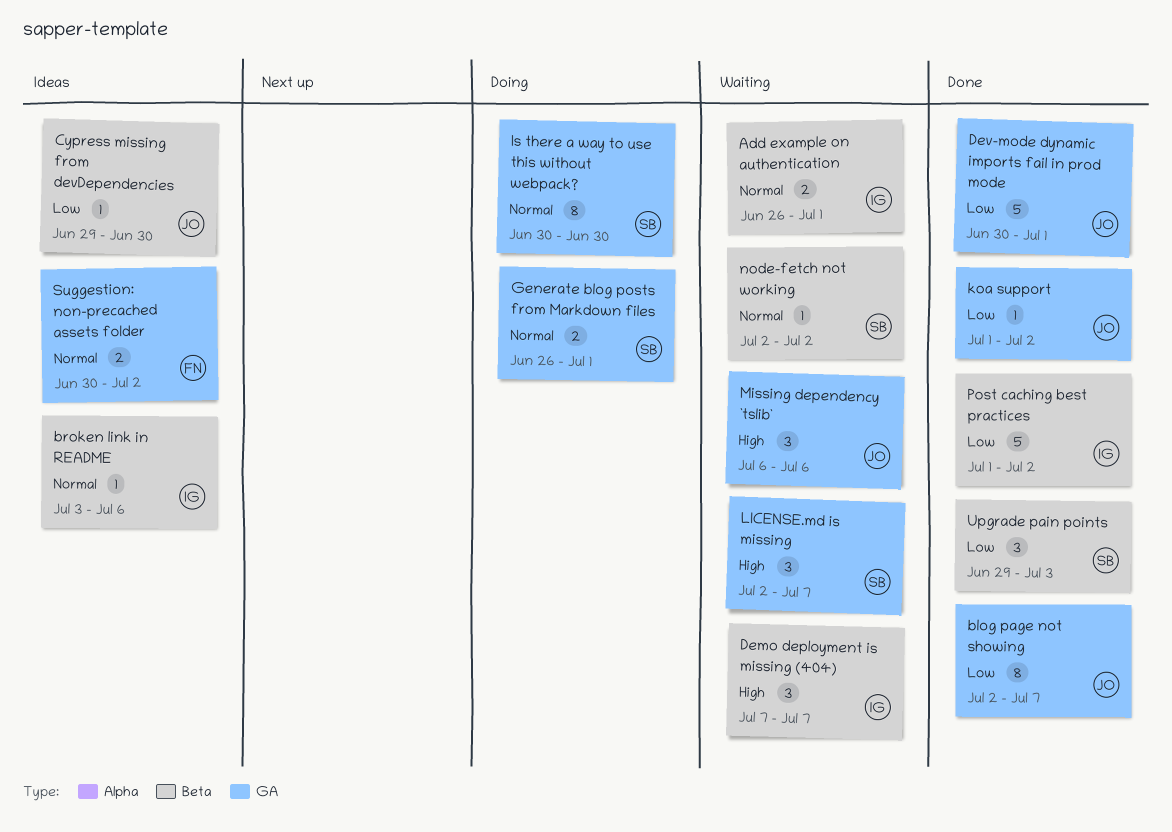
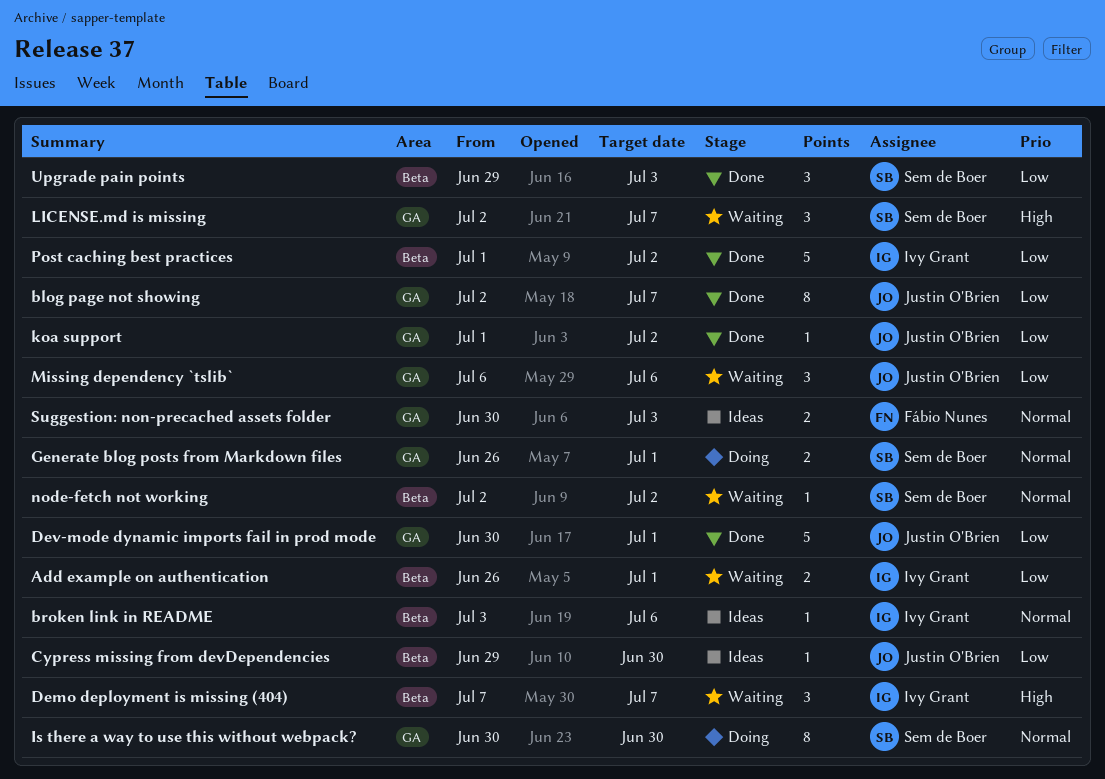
Add example on authentication, priority: Normal -> Low
Missing dependency `tslib`, priority: High -> Low
Suggestion: non-precached assets folder, due: Jul 2 -> Jul 3

